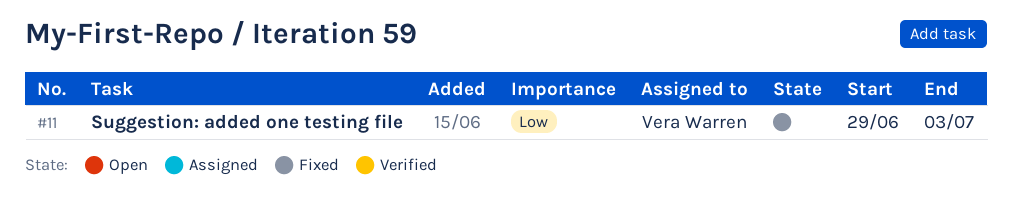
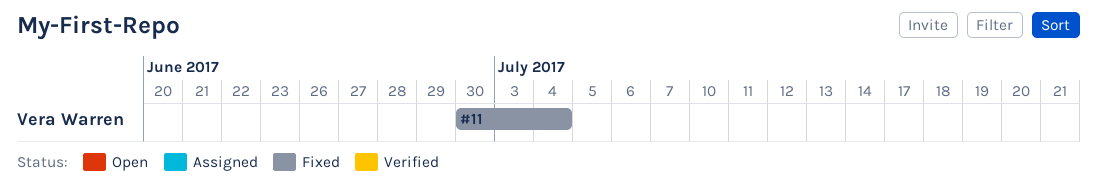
#11, start: Jun 29 -> Jun 30
#11, due: Jul 3 -> Jul 4

